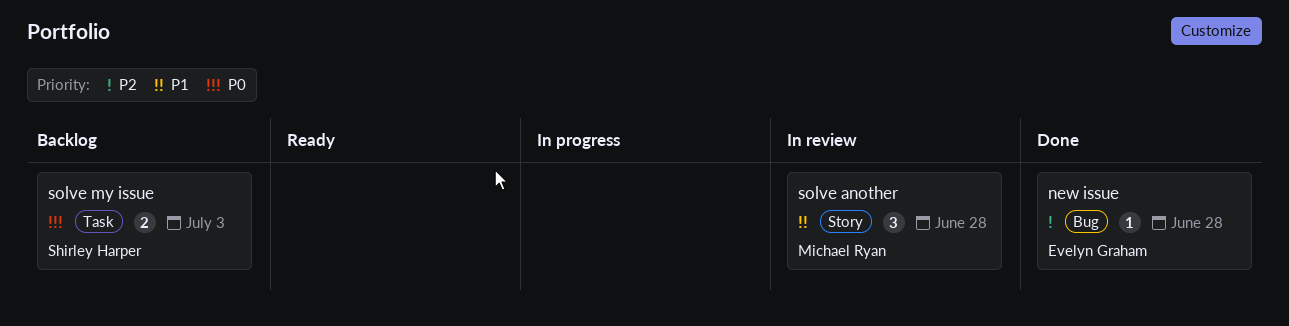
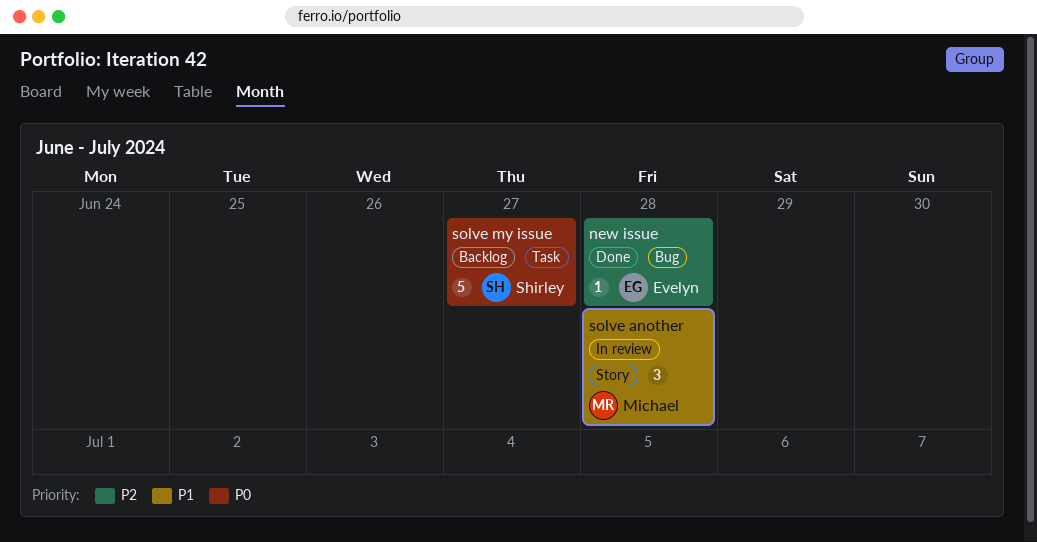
solve my issue, estimate: 2 -> 5
solve my issue, due: Jul 3 -> Jun 27

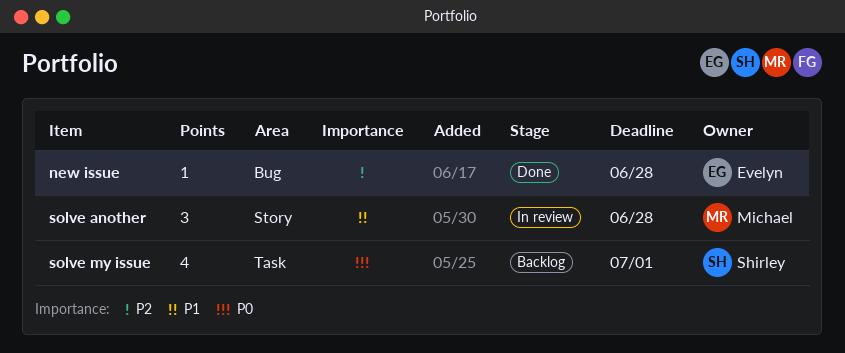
solve my issue, estimate: 5 -> 4
solve my issue, due: Jun 27 -> Jul 1

